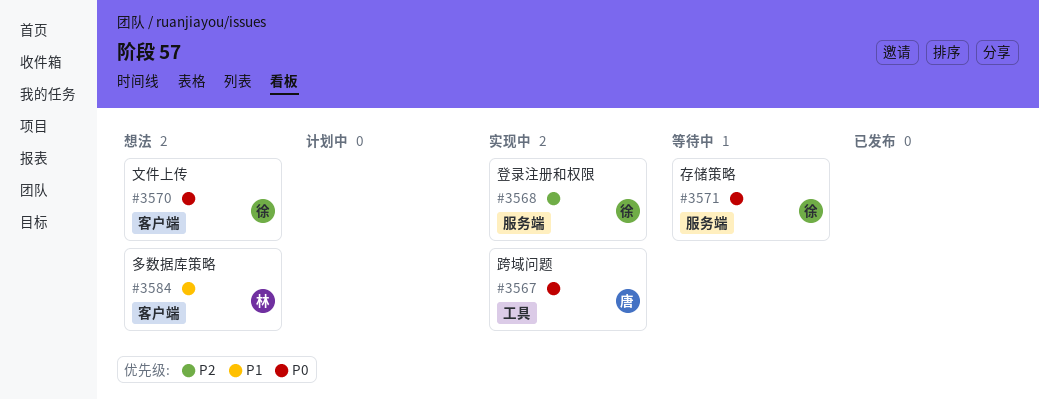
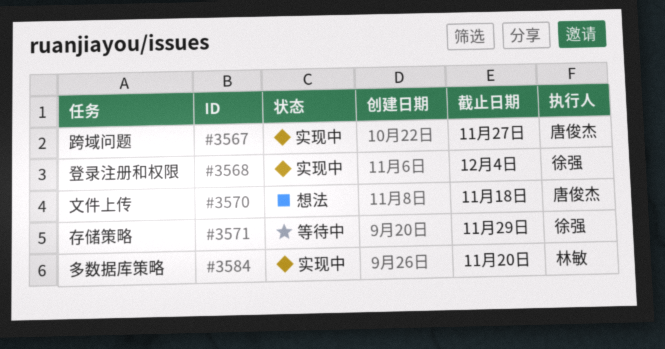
#3570, owner: 徐强 -> 唐俊杰
#3584, status: 想法 -> 实现中

